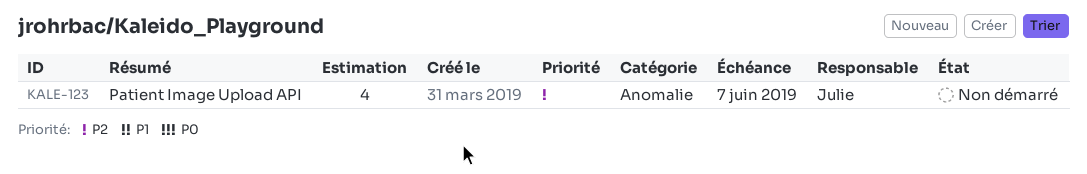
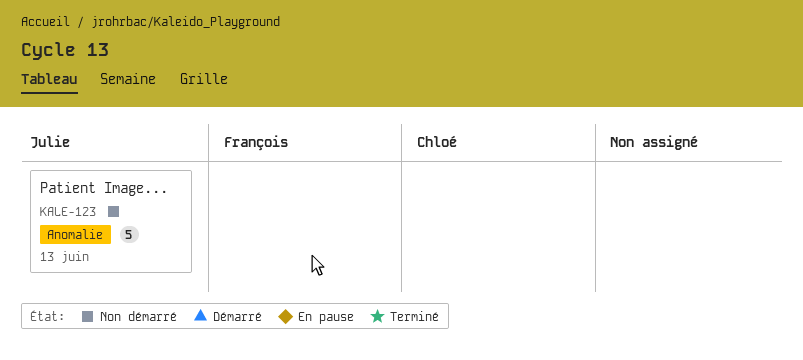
KALE-123, estimate: 4 -> 5
KALE-123, due: Jun 7 -> Jun 13

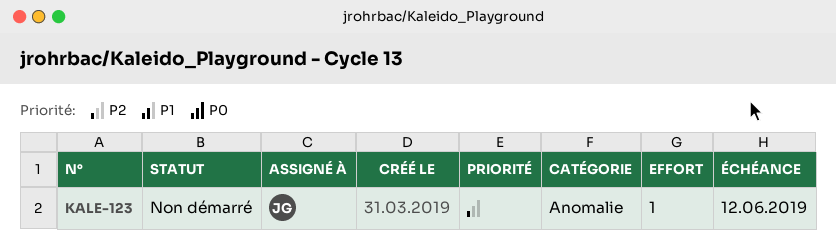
KALE-123, estimate: 5 -> 1
KALE-123, due: Jun 13 -> Jun 12

